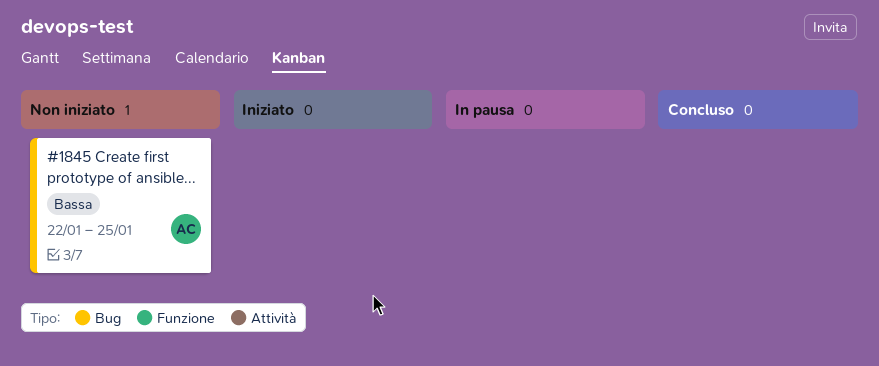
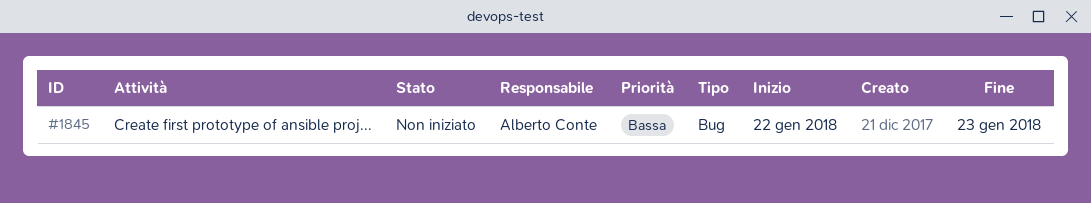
#1845, due: Jan 25 -> Jan 23

